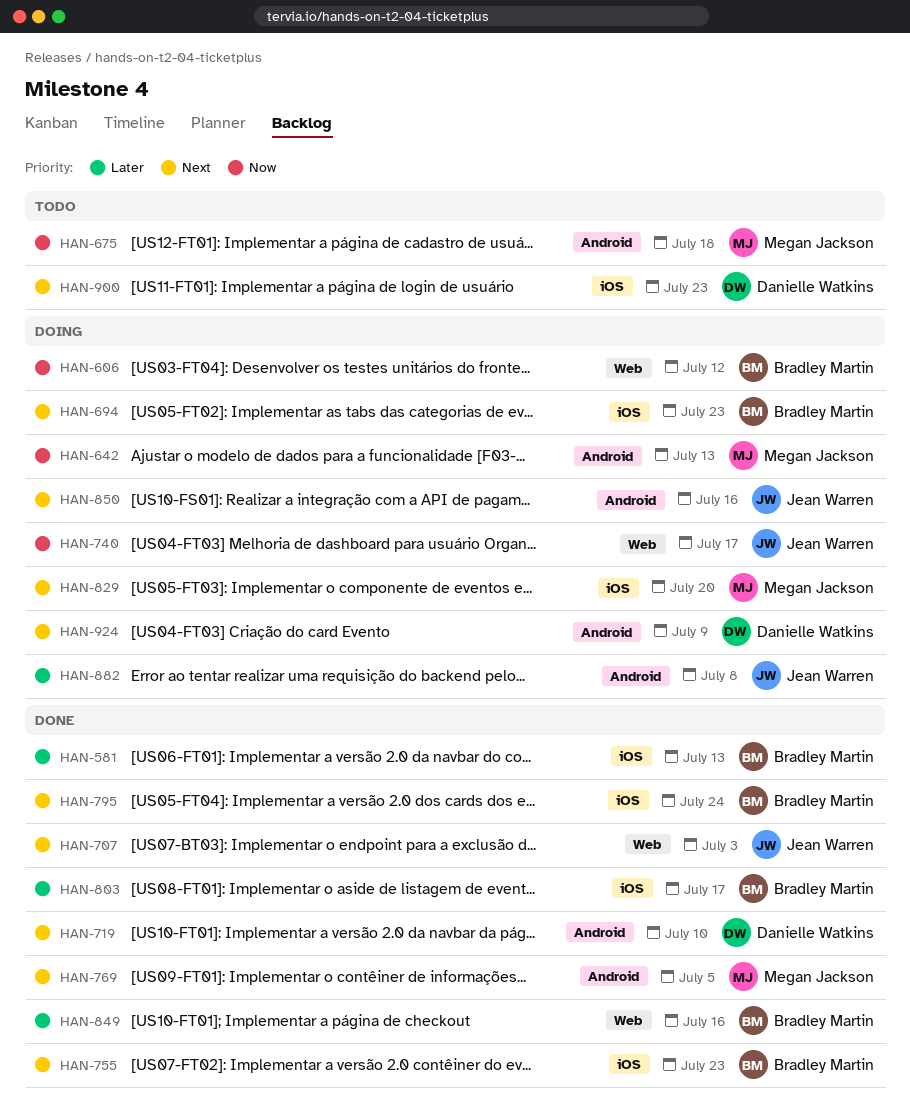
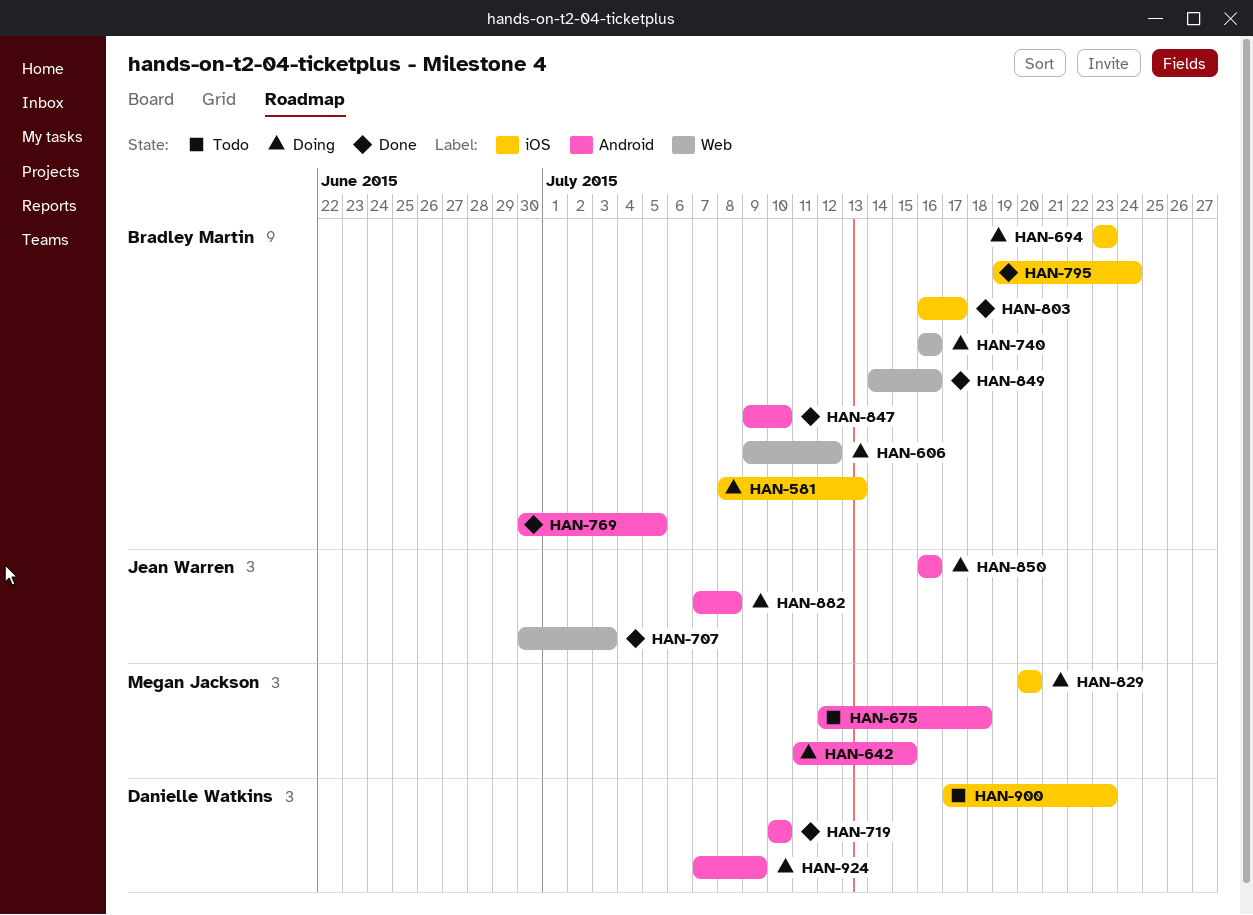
HAN-581, status: Done -> Doing
HAN-642, due: Jul 13 -> Jul 15
HAN-740, owner: Jean Warren -> Bradley Martin
HAN-740, due: Jul 17 -> Jul 16
HAN-755: present -> none
HAN-769, owner: Megan Jackson -> Bradley Martin
HAN-847: none -> present

